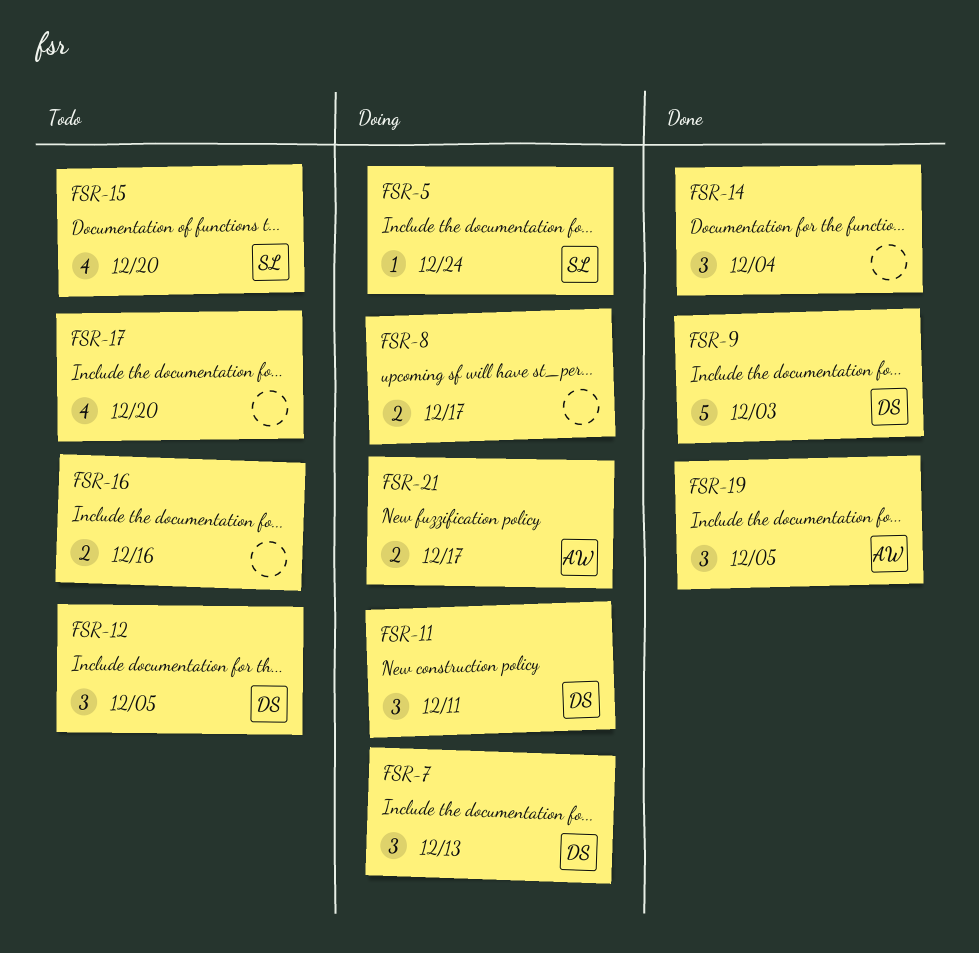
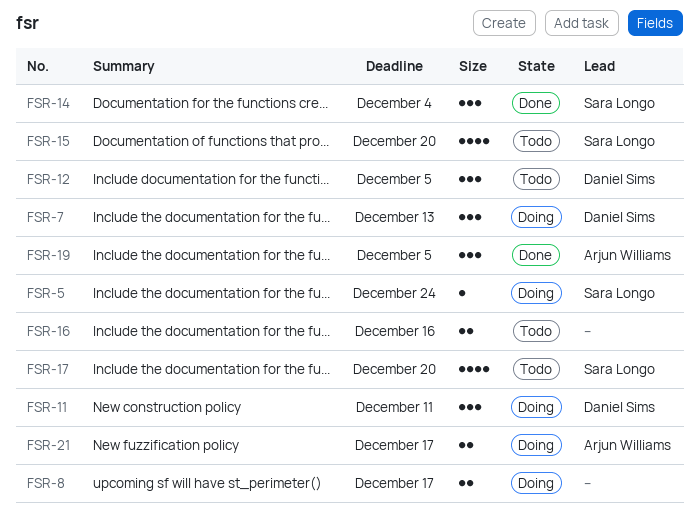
FSR-9: present -> none
FSR-14, owner: none -> Sara Longo
FSR-17, owner: none -> Sara Longo

